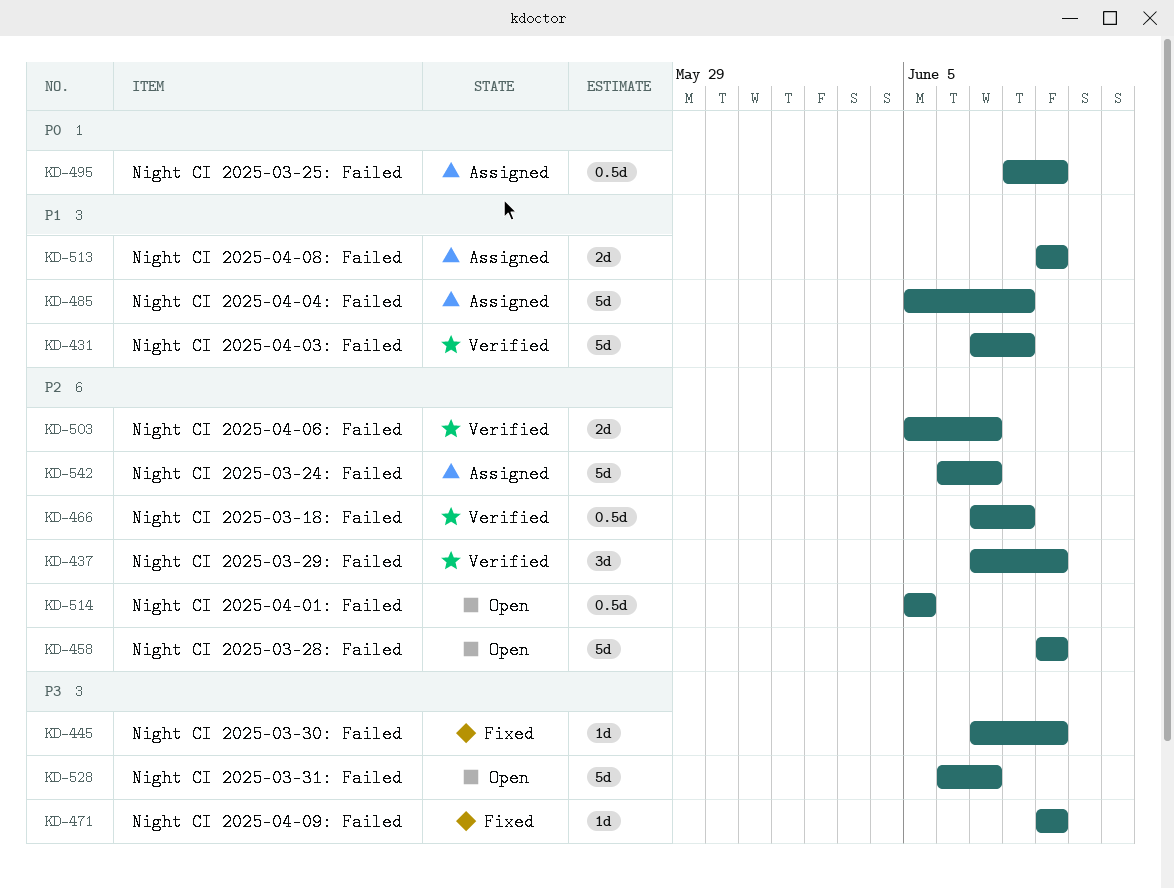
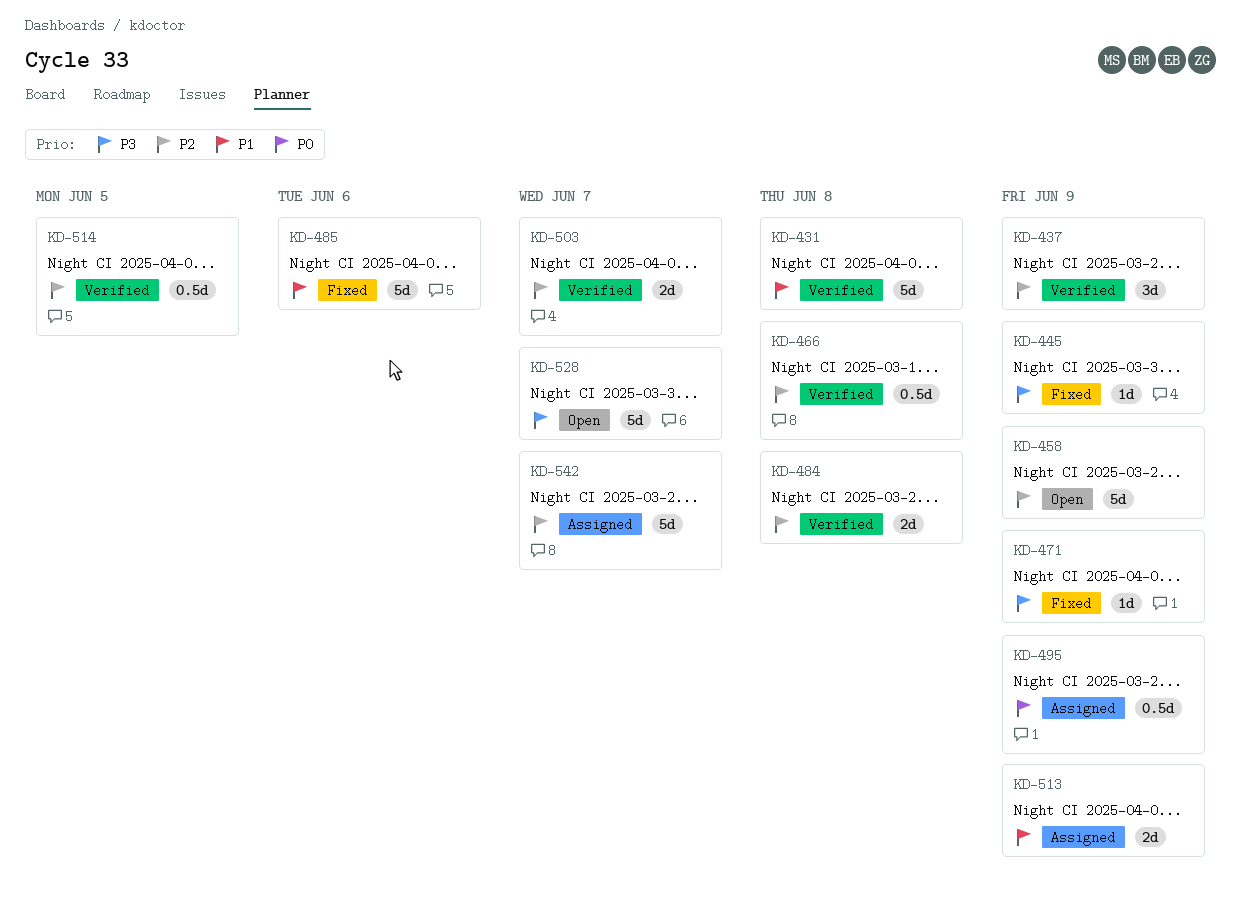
KD-484: none -> present
KD-485, status: Assigned -> Fixed
KD-485, due: Jun 8 -> Jun 6
KD-514, status: Open -> Verified

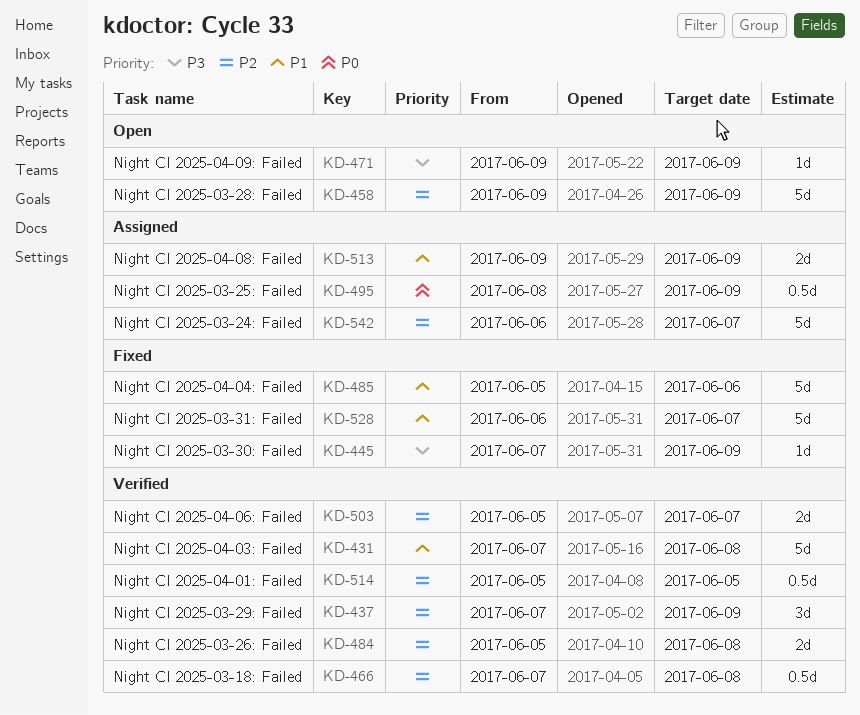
KD-471, status: Fixed -> Open
KD-528, status: Open -> Fixed
KD-528, priority: P3 -> P1

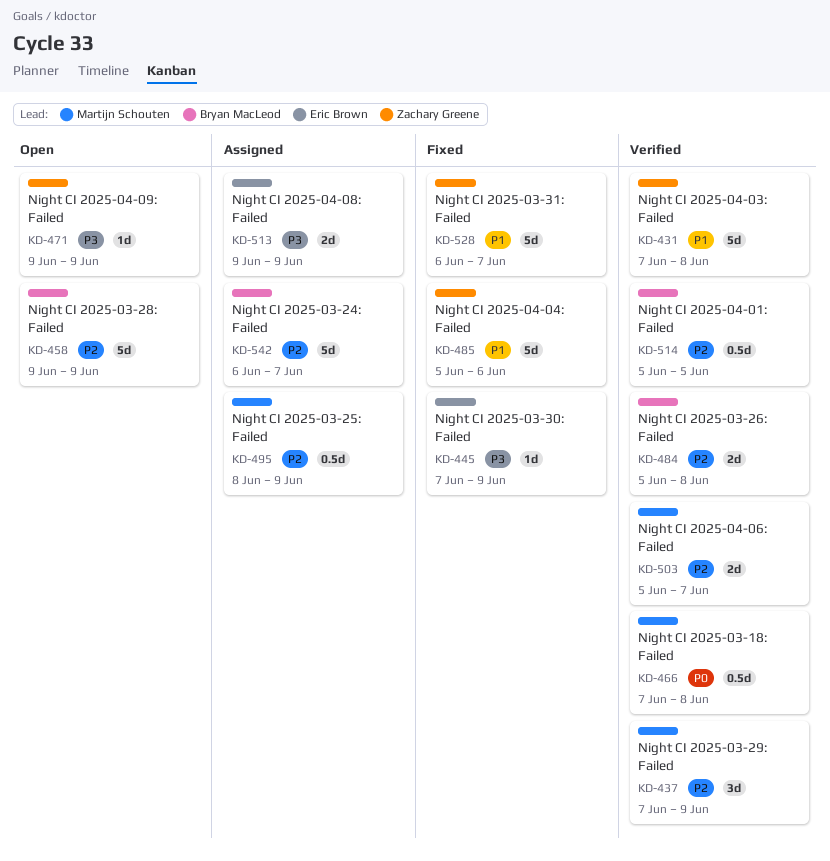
KD-466, priority: P2 -> P0
KD-495, priority: P0 -> P2
KD-513, priority: P1 -> P3

